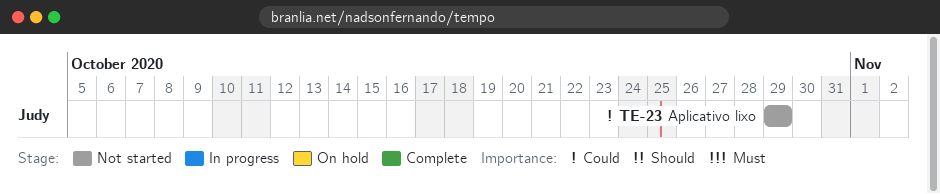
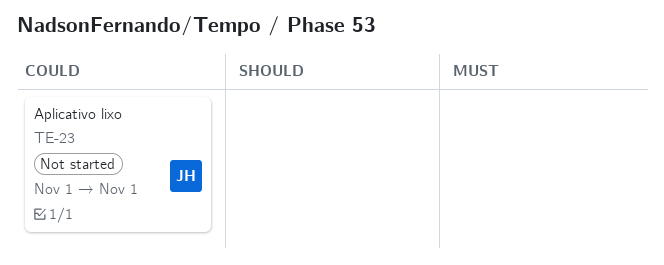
TE-23, start: Oct 29 -> Nov 1
TE-23, due: Oct 29 -> Nov 1

